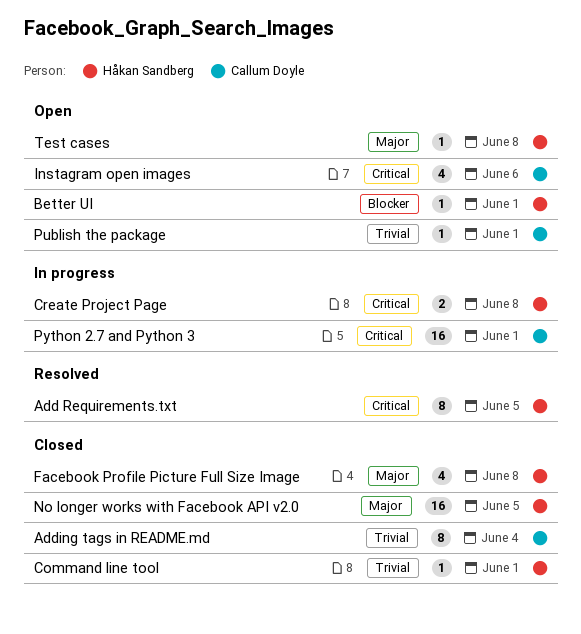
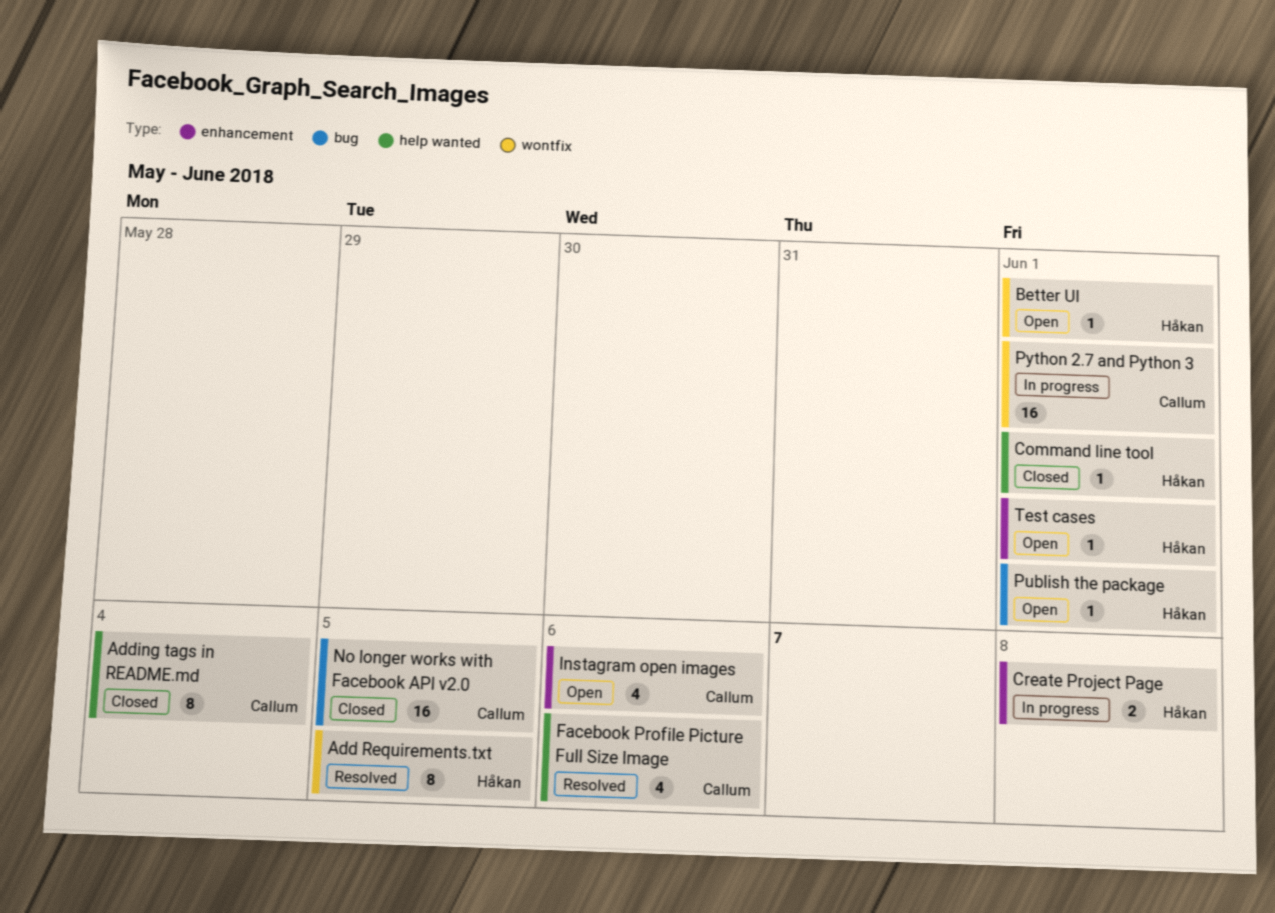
Facebook Profile Picture Full Size Image, status: Closed -> Resolved
Facebook Profile Picture Full Size Image, owner: Håkan Sandberg -> Callum Doyle
Facebook Profile Picture Full Size Image, due: Jun 8 -> Jun 6
No longer works with Facebook API v2.0, owner: Håkan Sandberg -> Callum Doyle
Publish the package, owner: Callum Doyle -> Håkan Sandberg
Test cases, due: Jun 8 -> Jun 1

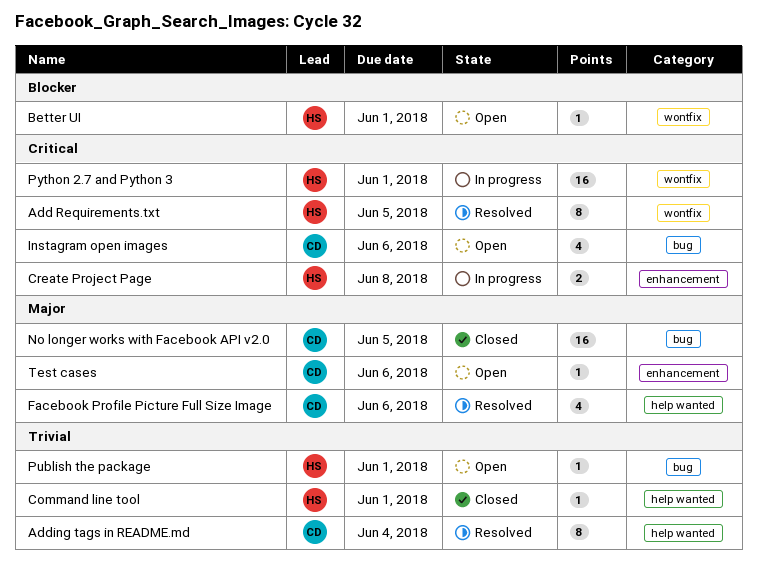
Adding tags in README.md, status: Closed -> Resolved
Instagram open images, label: enhancement -> bug
Python 2.7 and Python 3, owner: Callum -> Håkan
Test cases, owner: Håkan -> Callum
Test cases, due: Jun 1 -> Jun 6

